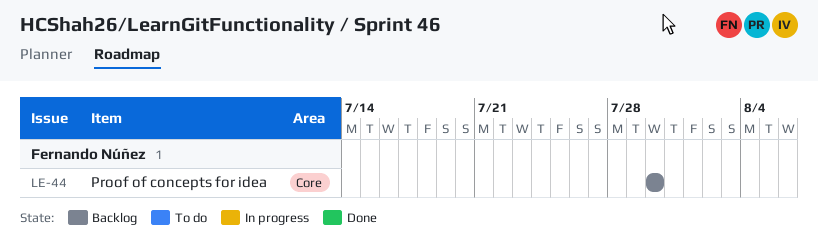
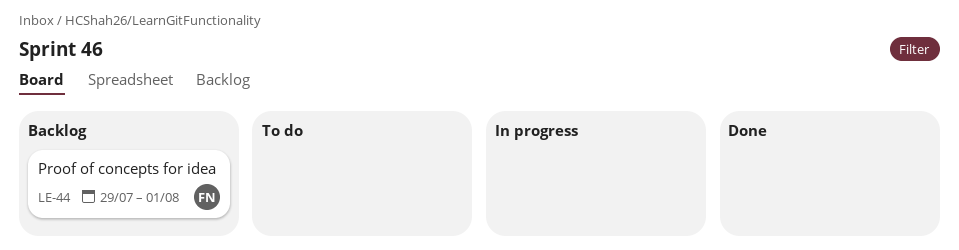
LE-44, start: Jul 30 -> Jul 29
LE-44, due: Jul 30 -> Aug 1

